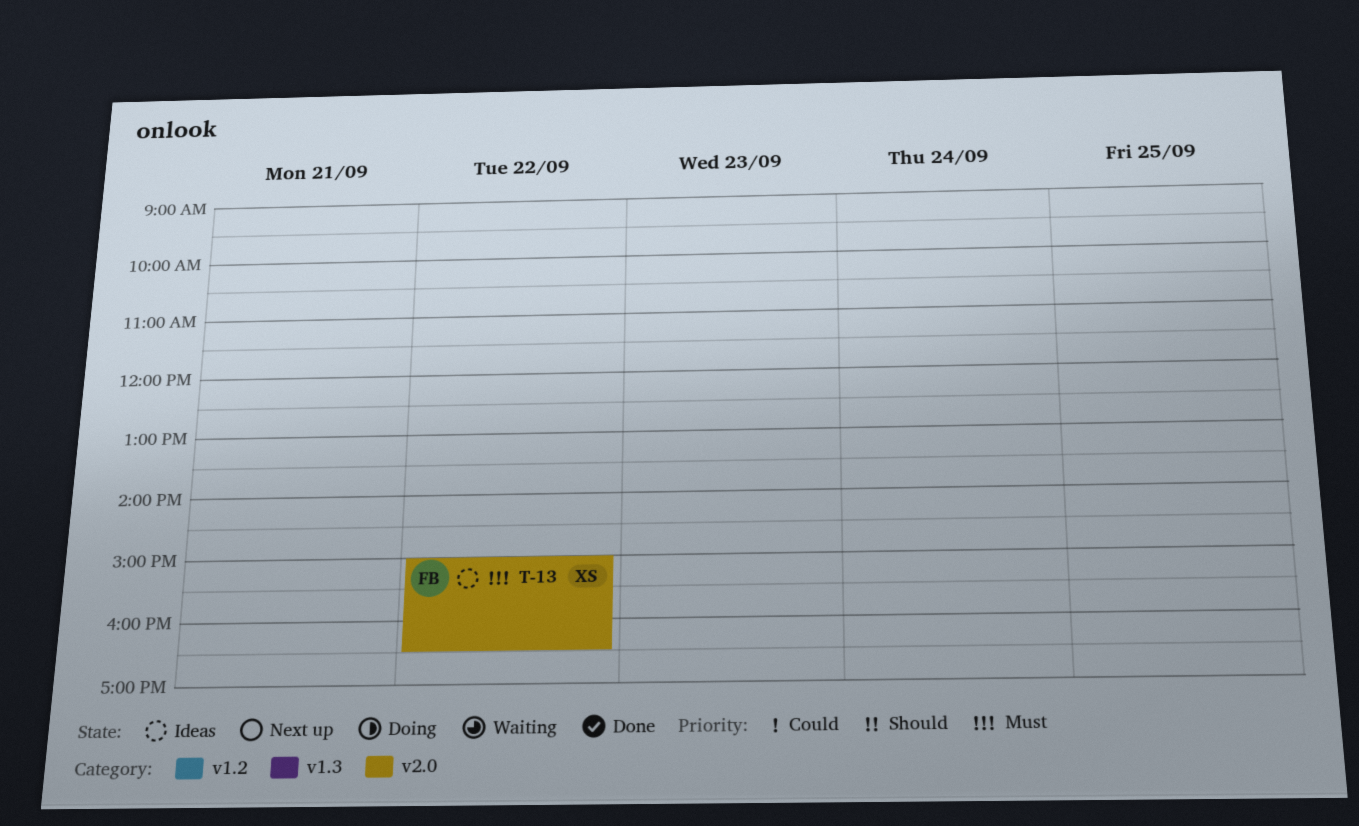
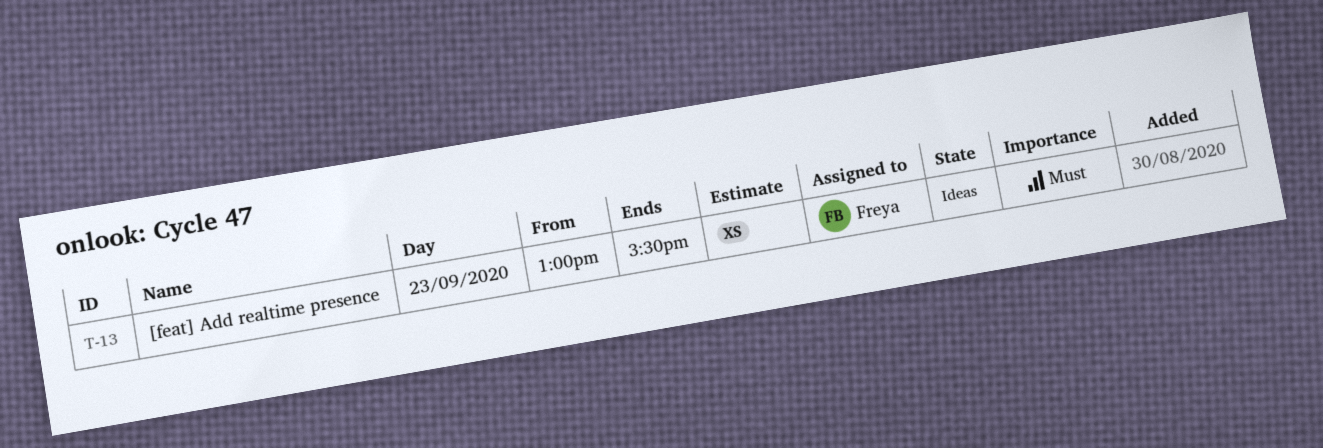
T-13, day: Sep 22 -> Sep 23
T-13, begins: 15:00 -> 13:00
T-13, ends: 16:30 -> 15:30

